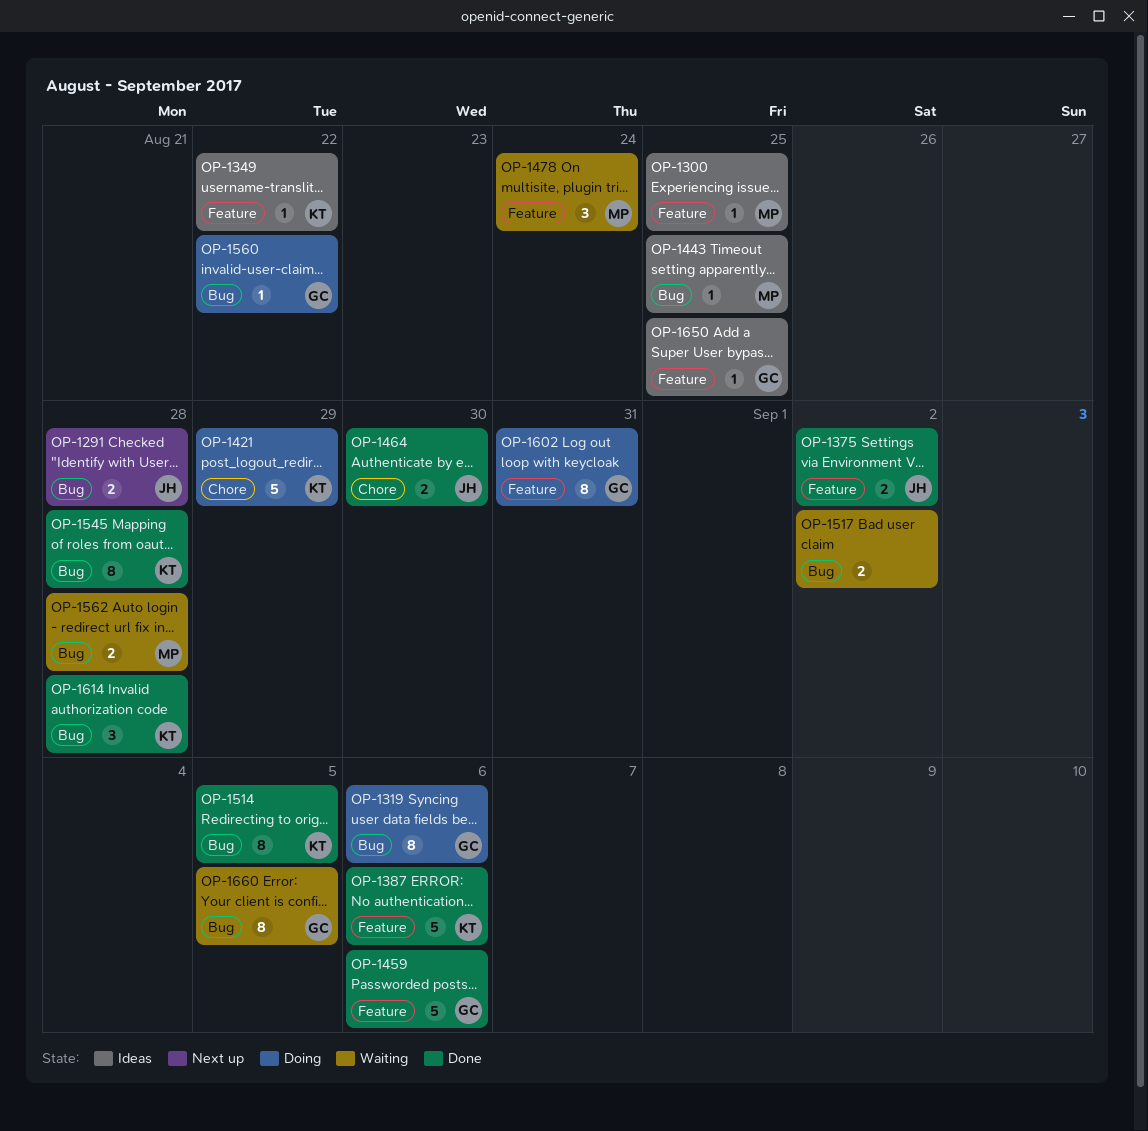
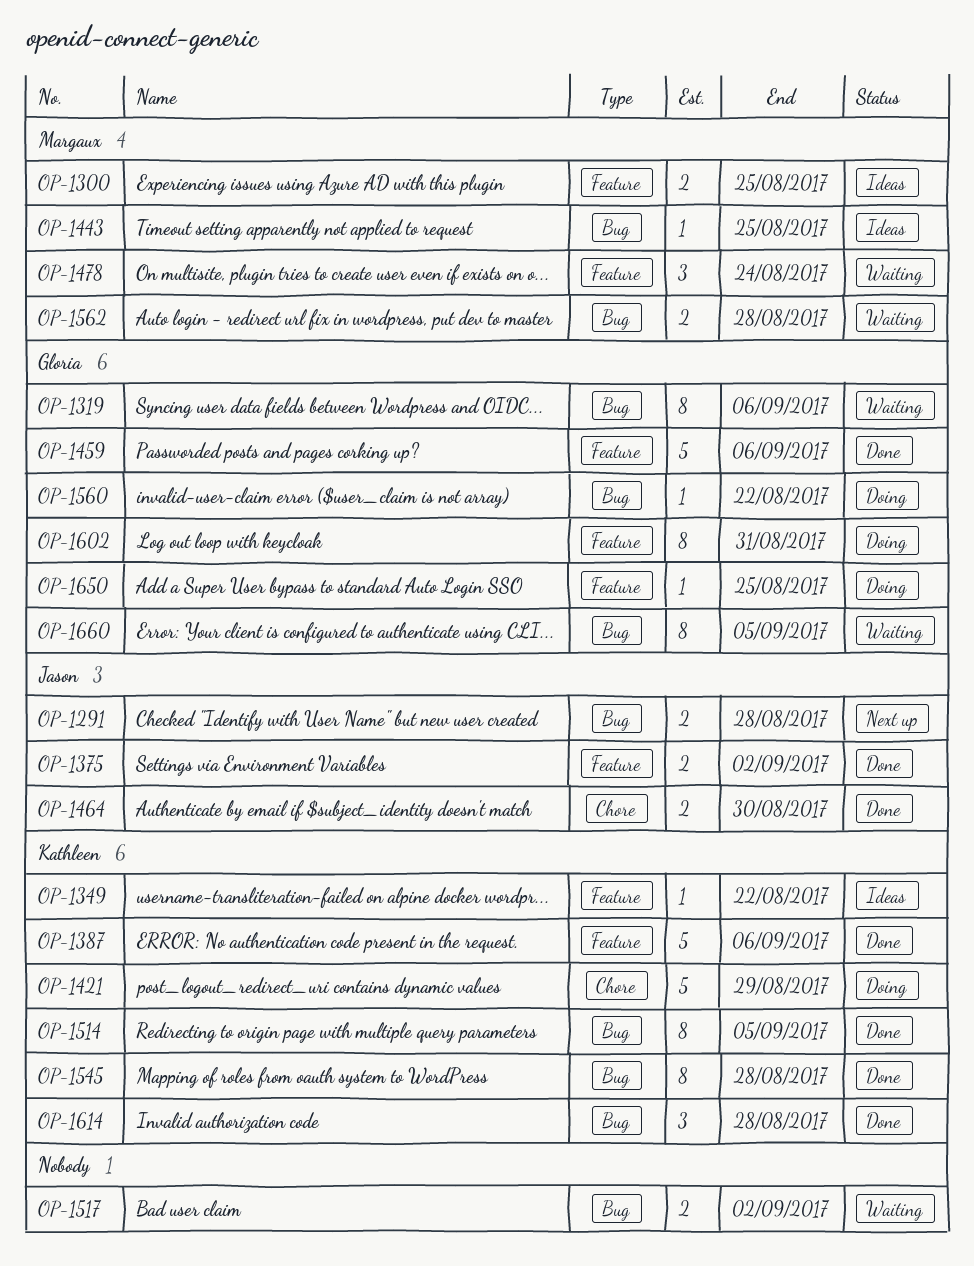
OP-1300, estimate: 1 -> 2
OP-1319, status: Doing -> Waiting
OP-1650, status: Ideas -> Doing

